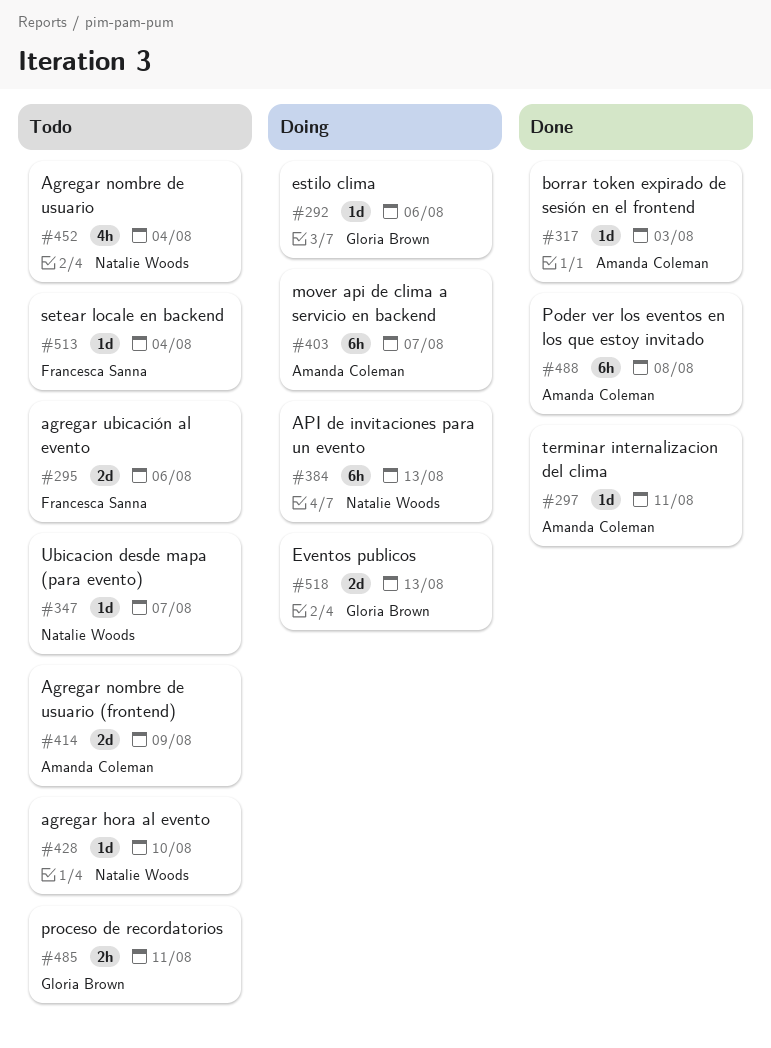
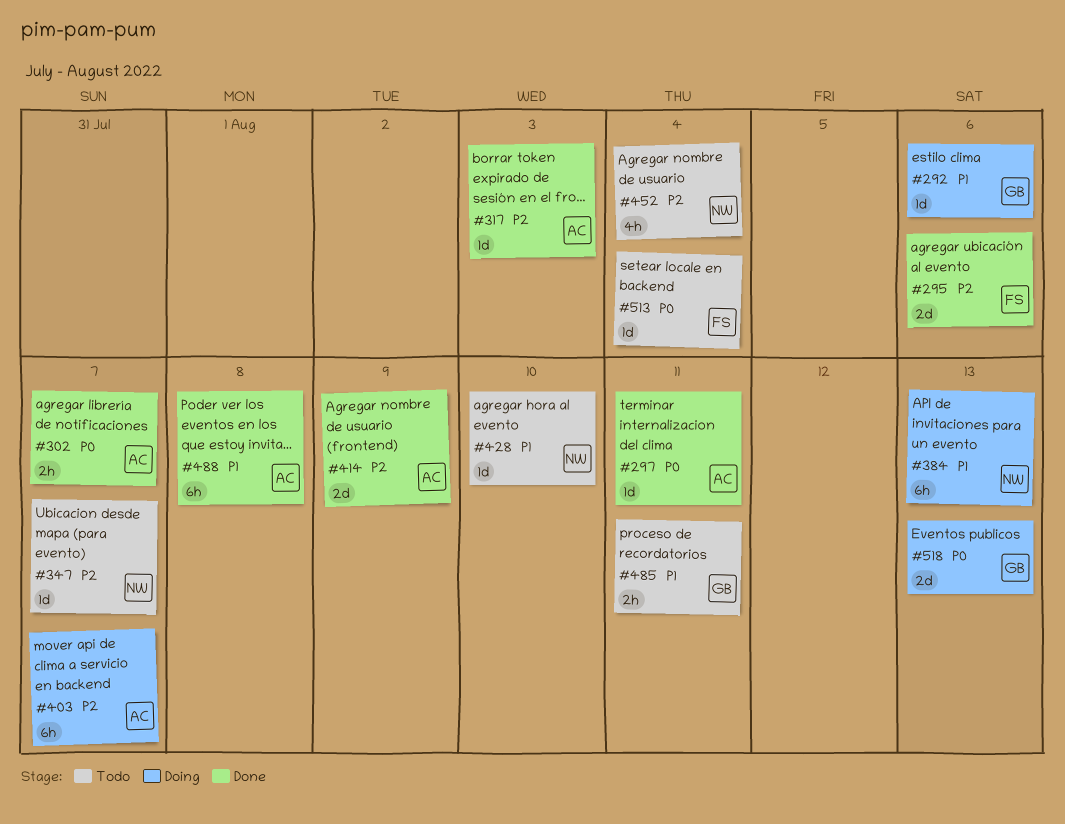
#295, status: Todo -> Done
#302: none -> present
#414, status: Todo -> Done

